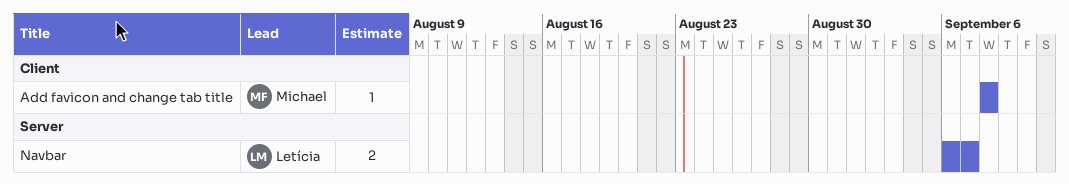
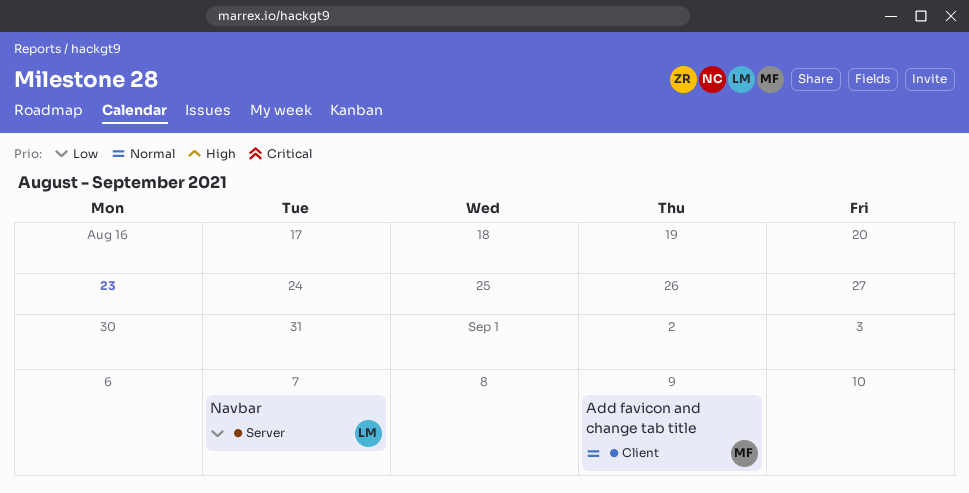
Add favicon and change tab title, due: Sep 8 -> Sep 9

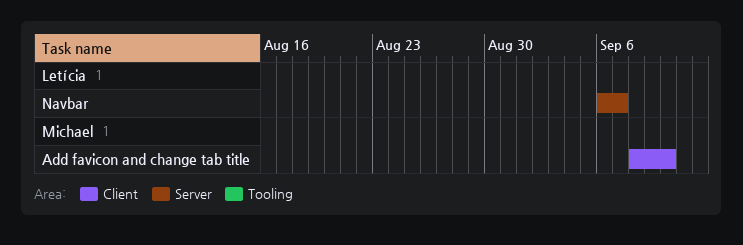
Add favicon and change tab title, due: Sep 9 -> Sep 10

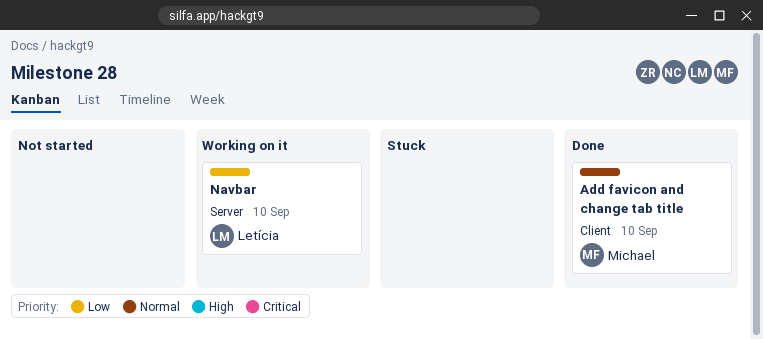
Navbar, due: Sep 7 -> Sep 10

